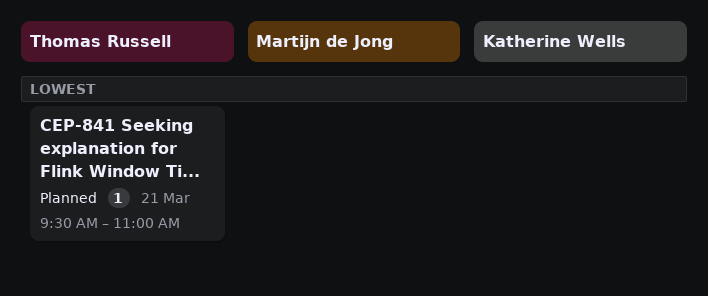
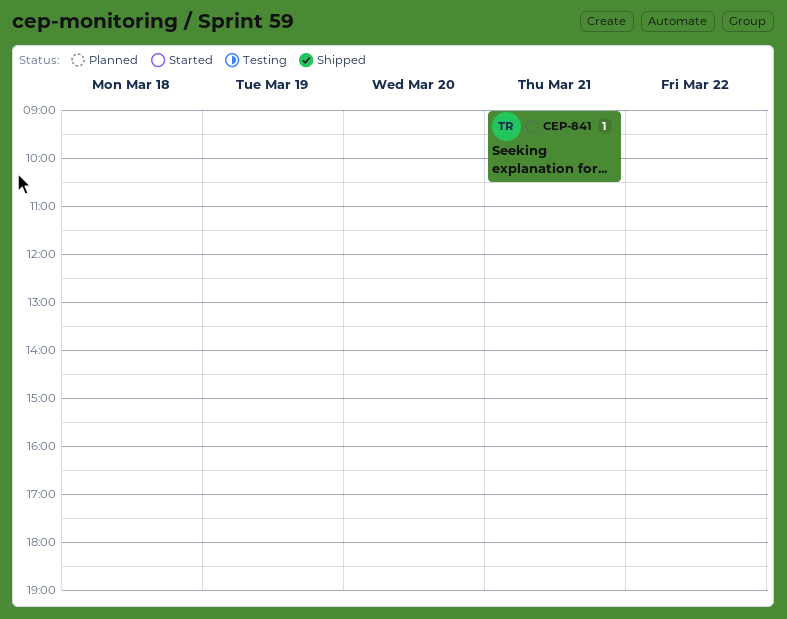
CEP-841, begins: 09:30 -> 09:00
CEP-841, ends: 11:00 -> 10:30

